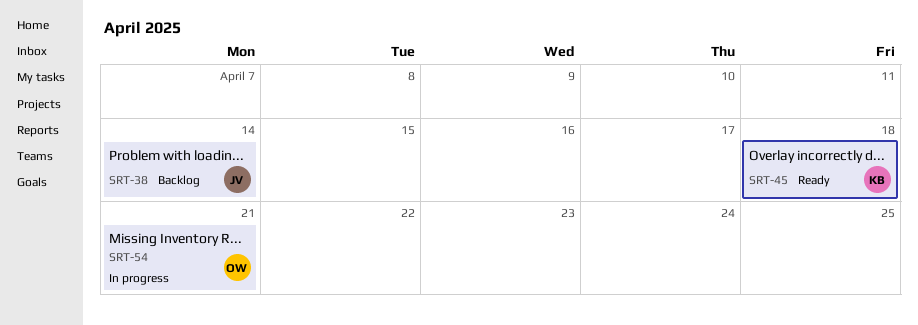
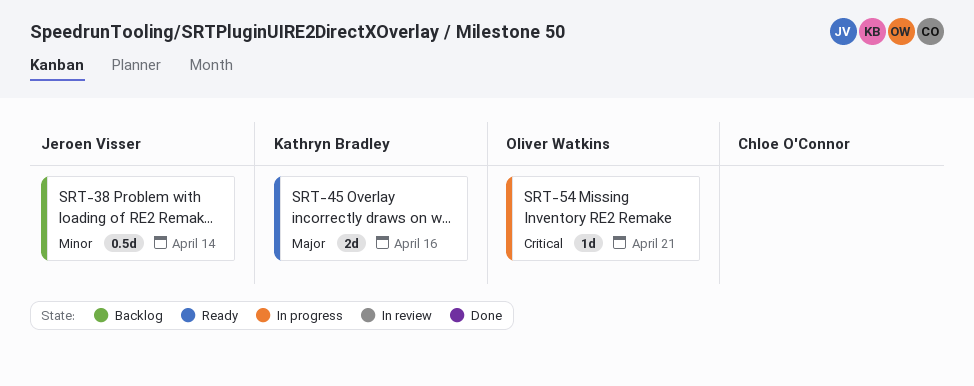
SRT-45, due: Apr 18 -> Apr 16

